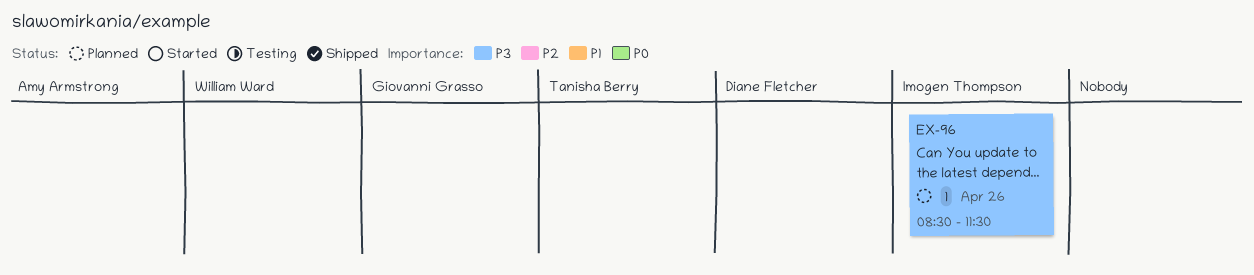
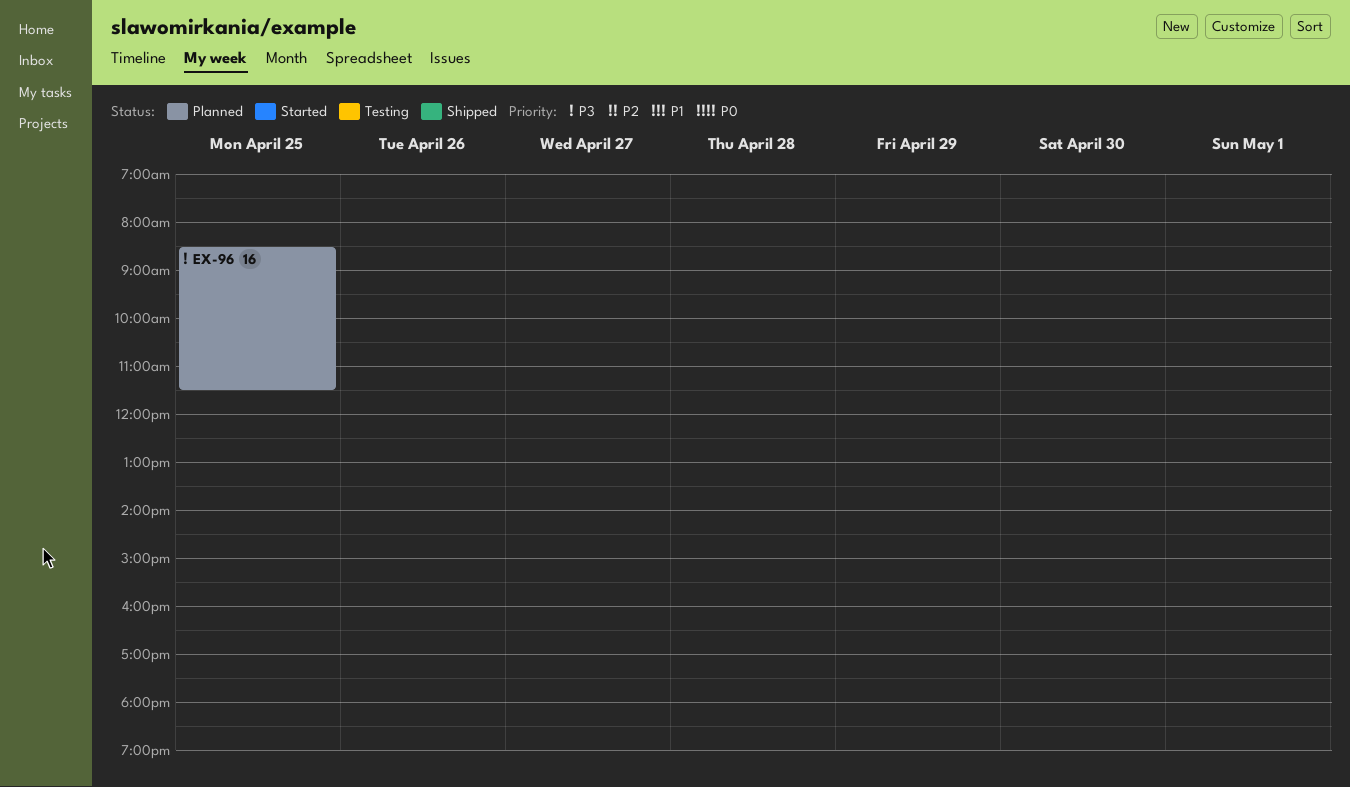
EX-96, estimate: 1 -> 16
EX-96, day: Apr 26 -> Apr 25

